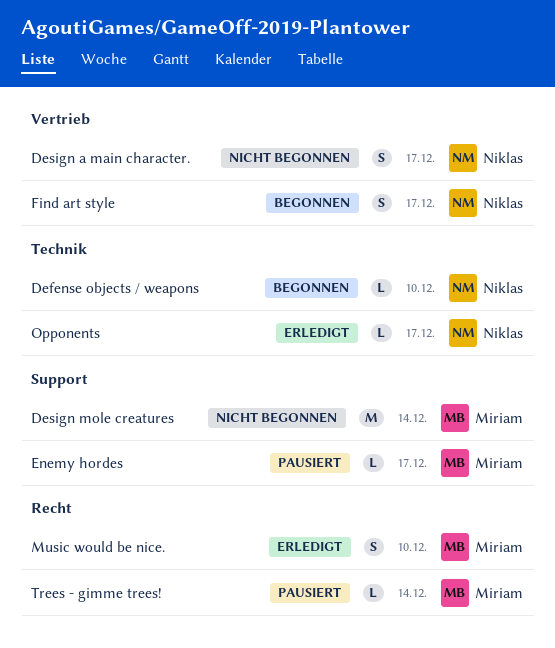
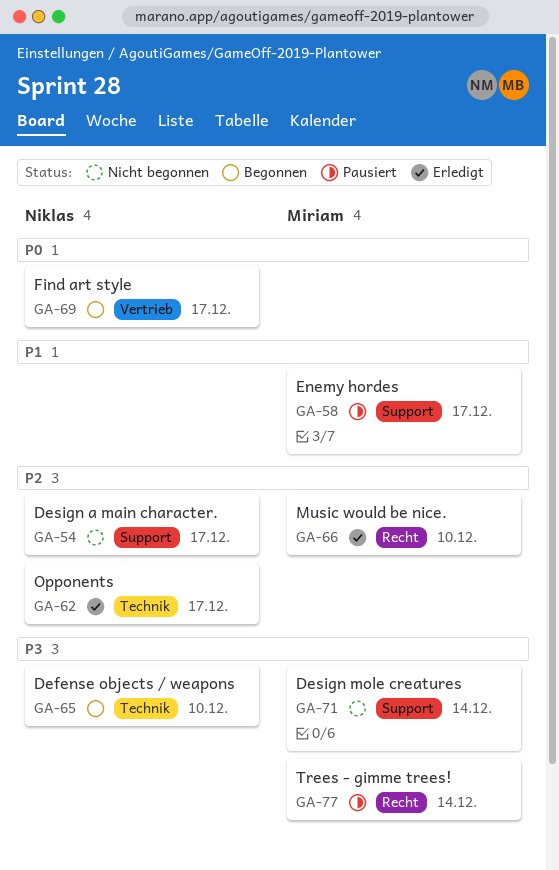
Design a main character., label: Vertrieb -> Support

